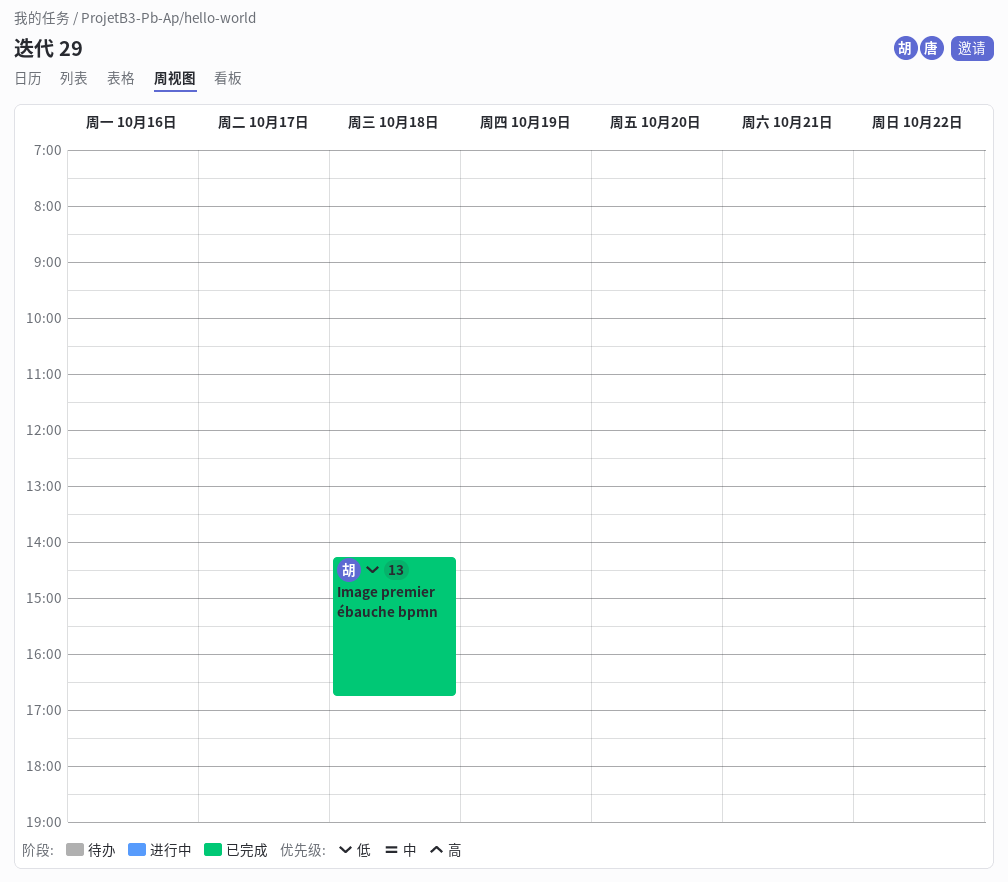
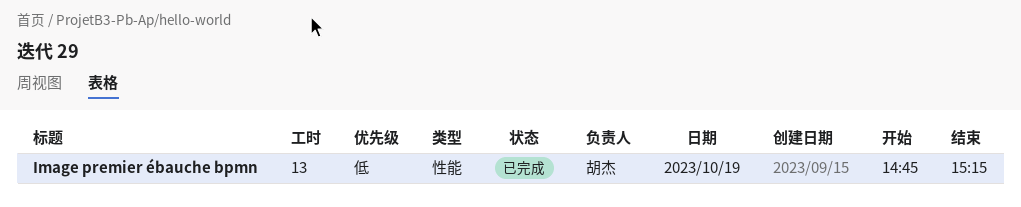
Image premier ébauche bpmn, day: Oct 18 -> Oct 19
Image premier ébauche bpmn, begins: 14:15 -> 14:45
Image premier ébauche bpmn, ends: 16:45 -> 15:15

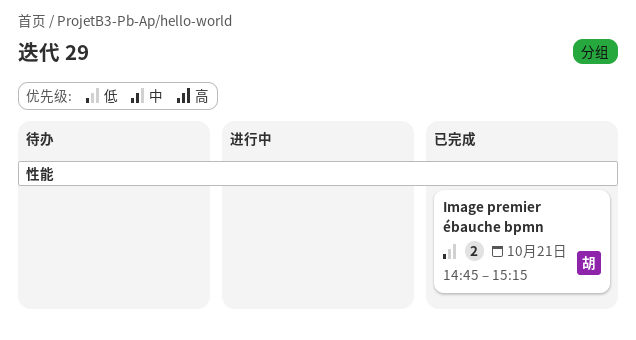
Image premier ébauche bpmn, estimate: 13 -> 2
Image premier ébauche bpmn, day: Oct 19 -> Oct 21

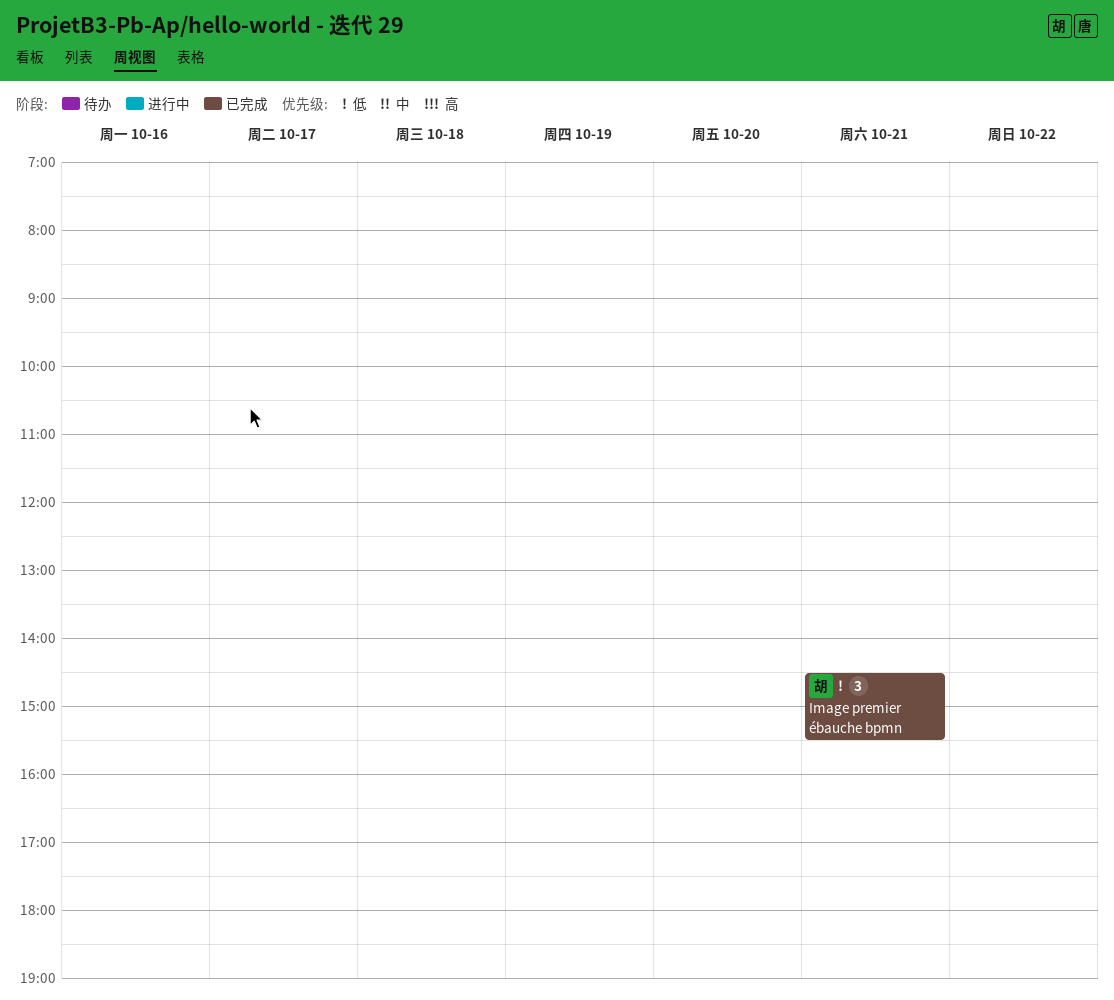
Image premier ébauche bpmn, estimate: 2 -> 3
Image premier ébauche bpmn, begins: 14:45 -> 14:30
Image premier ébauche bpmn, ends: 15:15 -> 15:30

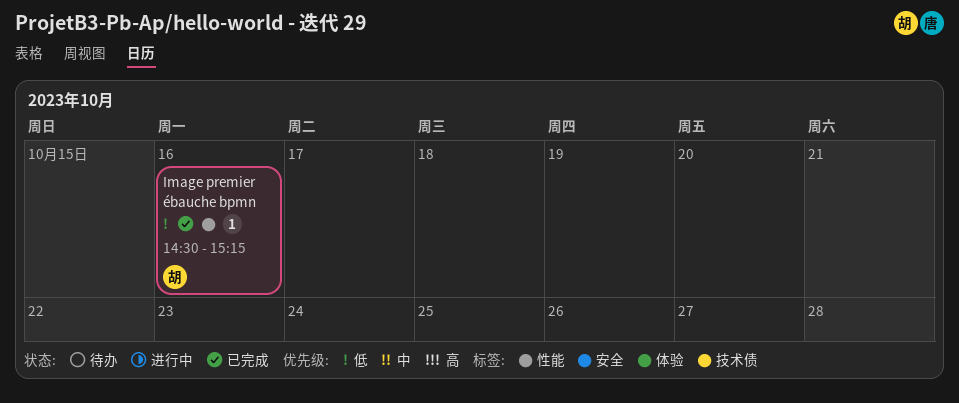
Image premier ébauche bpmn, estimate: 3 -> 1
Image premier ébauche bpmn, day: Oct 21 -> Oct 16
Image premier ébauche bpmn, ends: 15:30 -> 15:15

